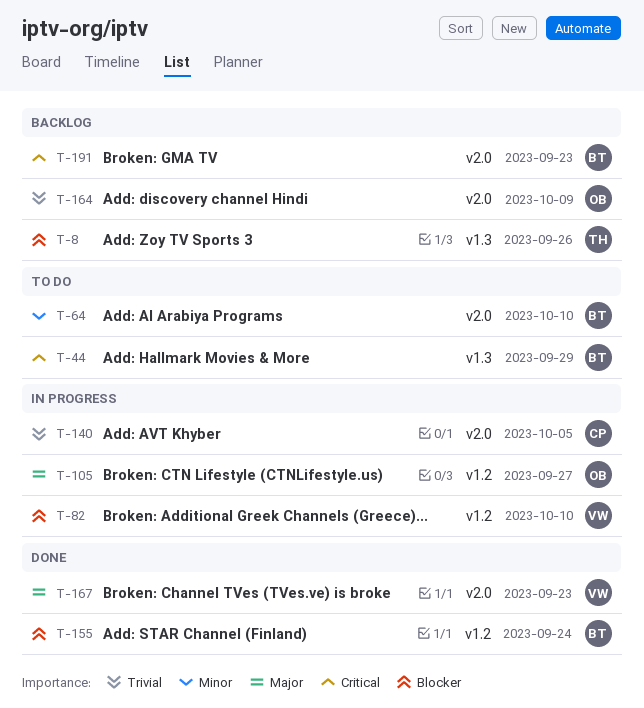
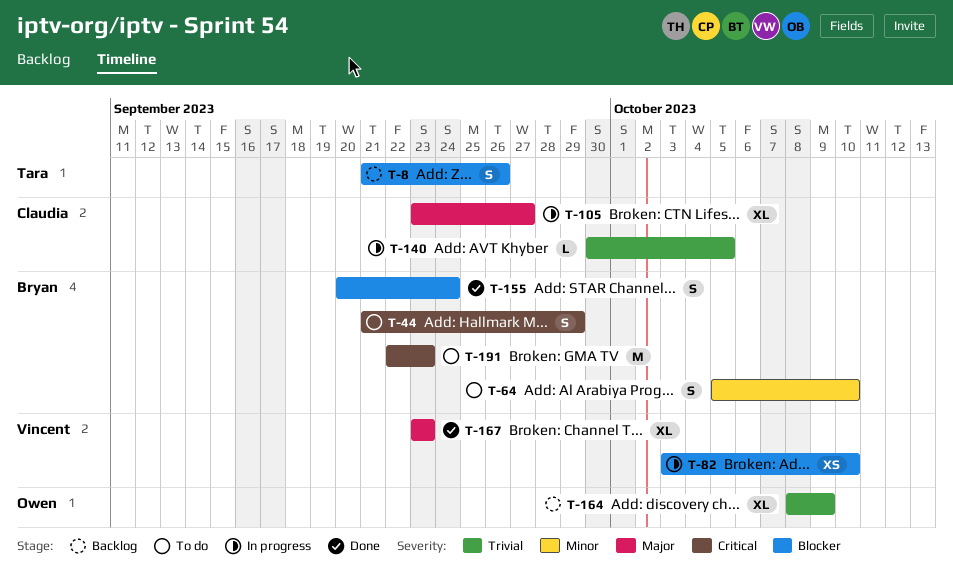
T-105, owner: Owen -> Claudia
T-191, status: Backlog -> To do

